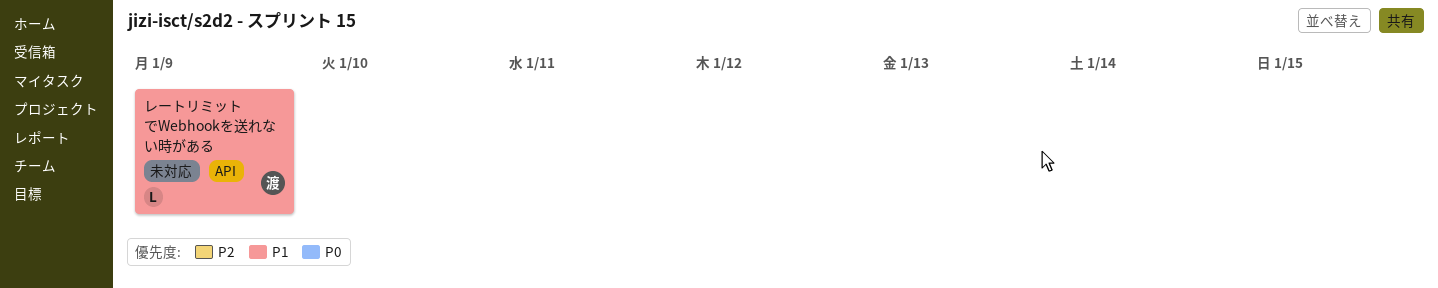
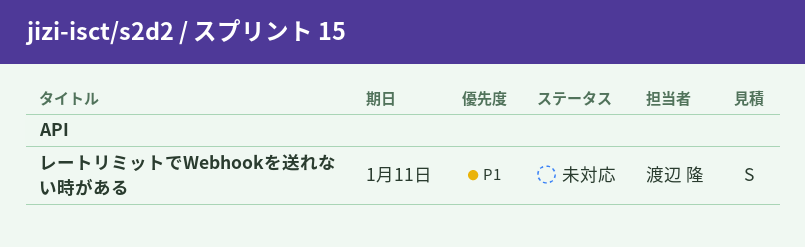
レートリミットでWebhookを送れない時がある, estimate: L -> S
レートリミットでWebhookを送れない時がある, due: Jan 9 -> Jan 11

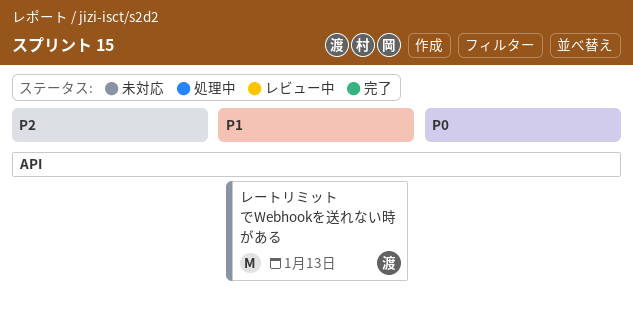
レートリミットでWebhookを送れない時がある, estimate: S -> M
レートリミットでWebhookを送れない時がある, due: Jan 11 -> Jan 13

